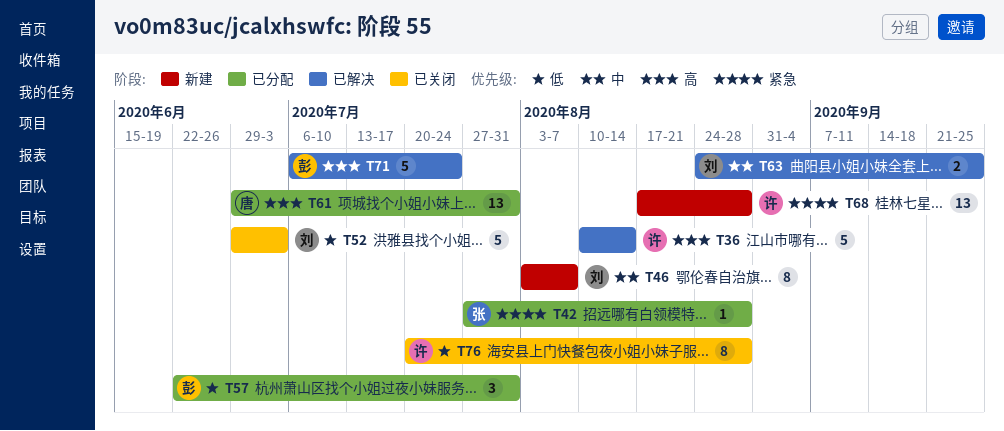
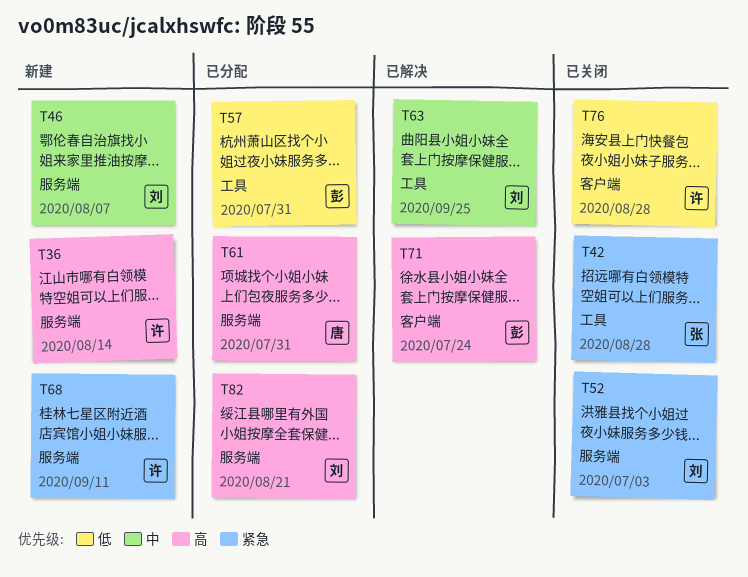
T36, status: 已解决 -> 新建
T42, status: 已分配 -> 已关闭
T52, priority: 低 -> 紧急
T68, due: Aug 28 -> Sep 11
T82: none -> present

